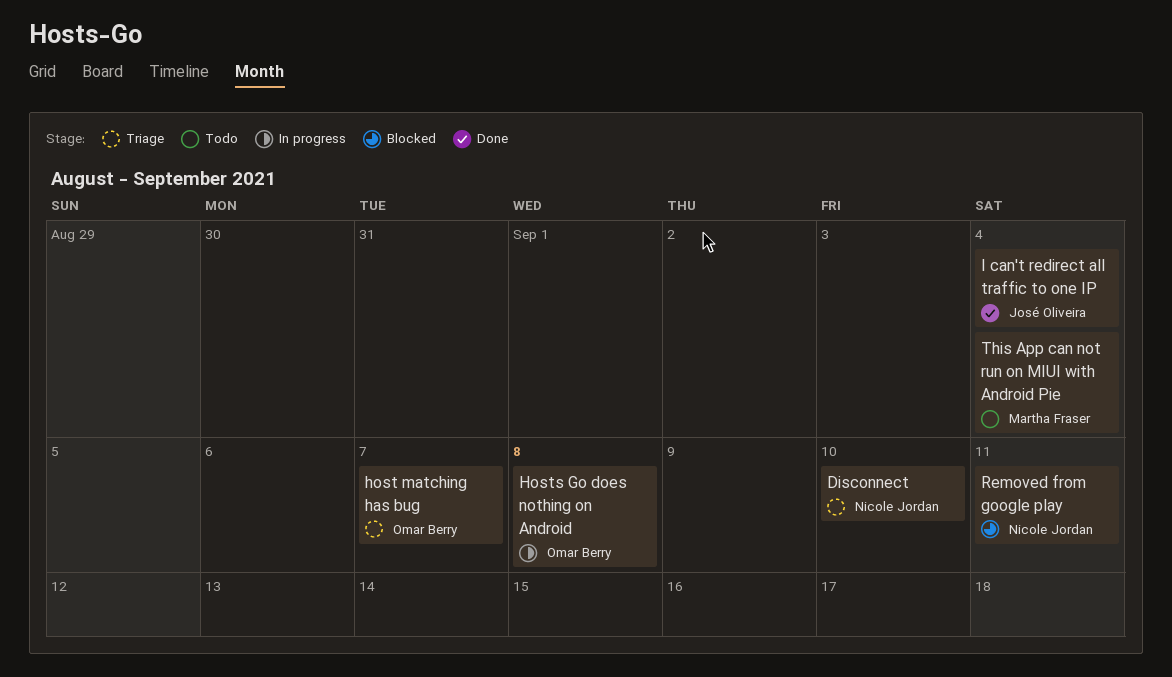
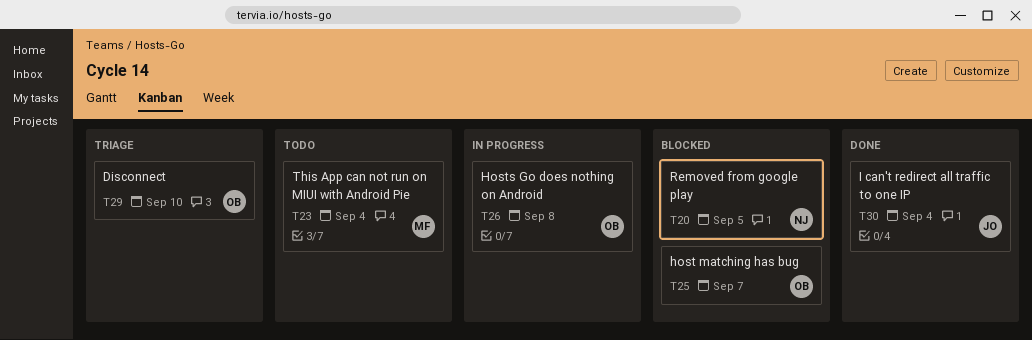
Disconnect, owner: Nicole Jordan -> Omar Berry
host matching has bug, status: Triage -> Blocked
Removed from google play, due: Sep 11 -> Sep 5

